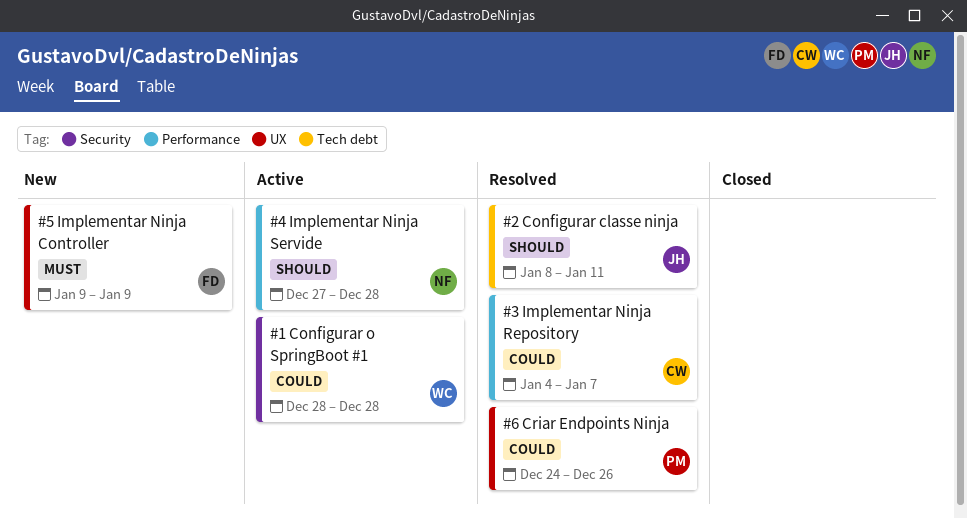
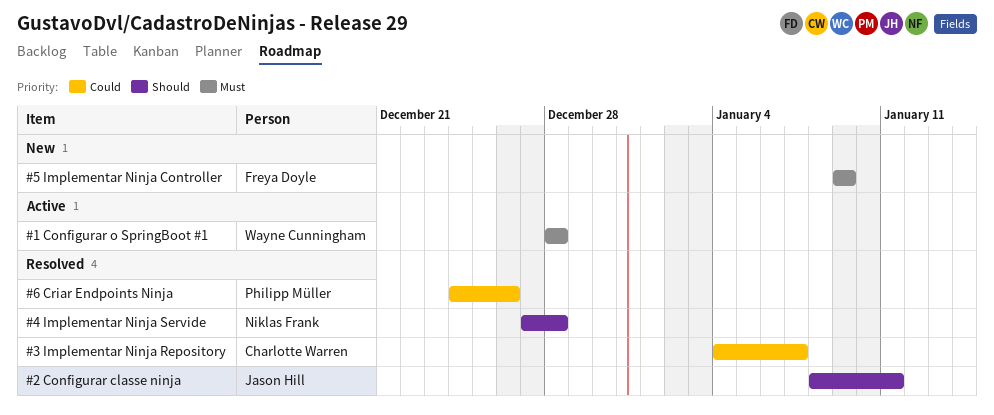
#1 Configurar o SpringBoot #1, priority: Could -> Must
#4 Implementar Ninja Servide, status: Active -> Resolved

